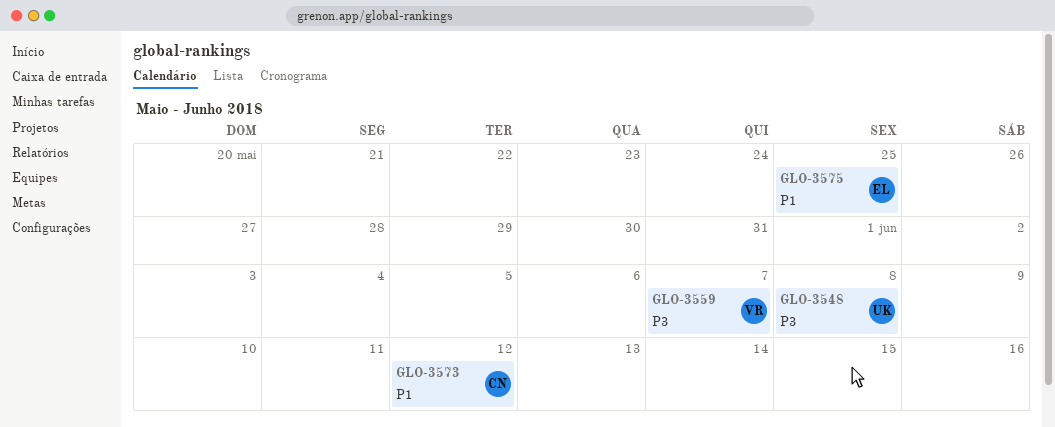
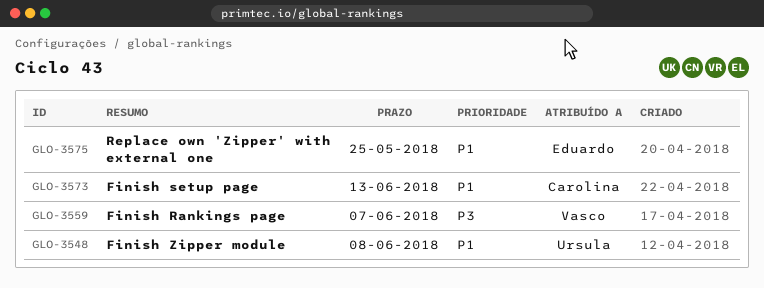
GLO-3548, priority: P3 -> P1
GLO-3573, due: Jun 12 -> Jun 13

